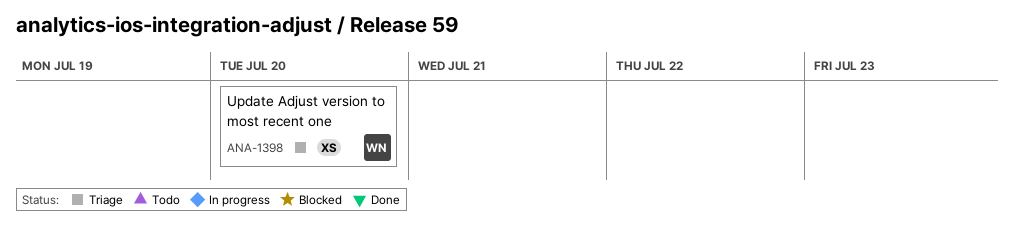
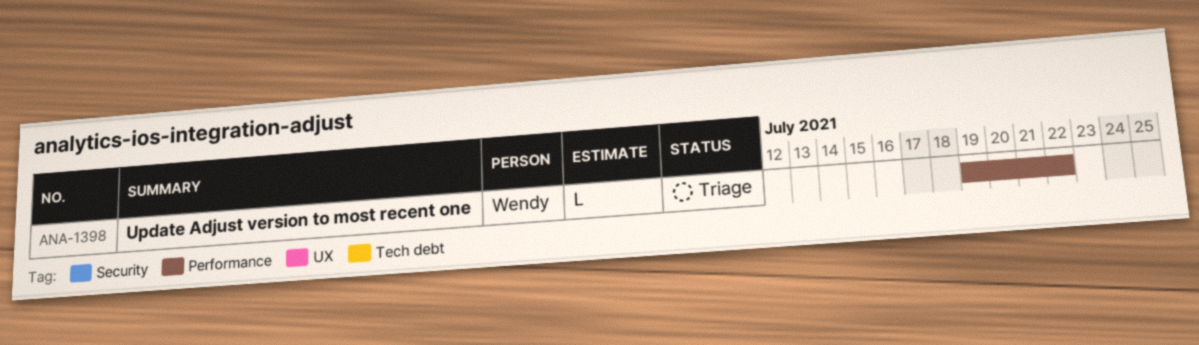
ANA-1398, estimate: XS -> L
ANA-1398, due: Jul 20 -> Jul 22

